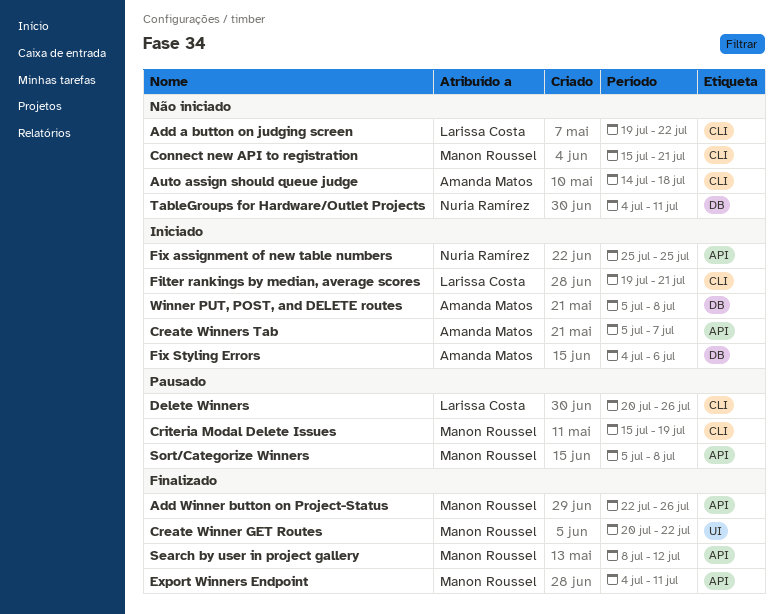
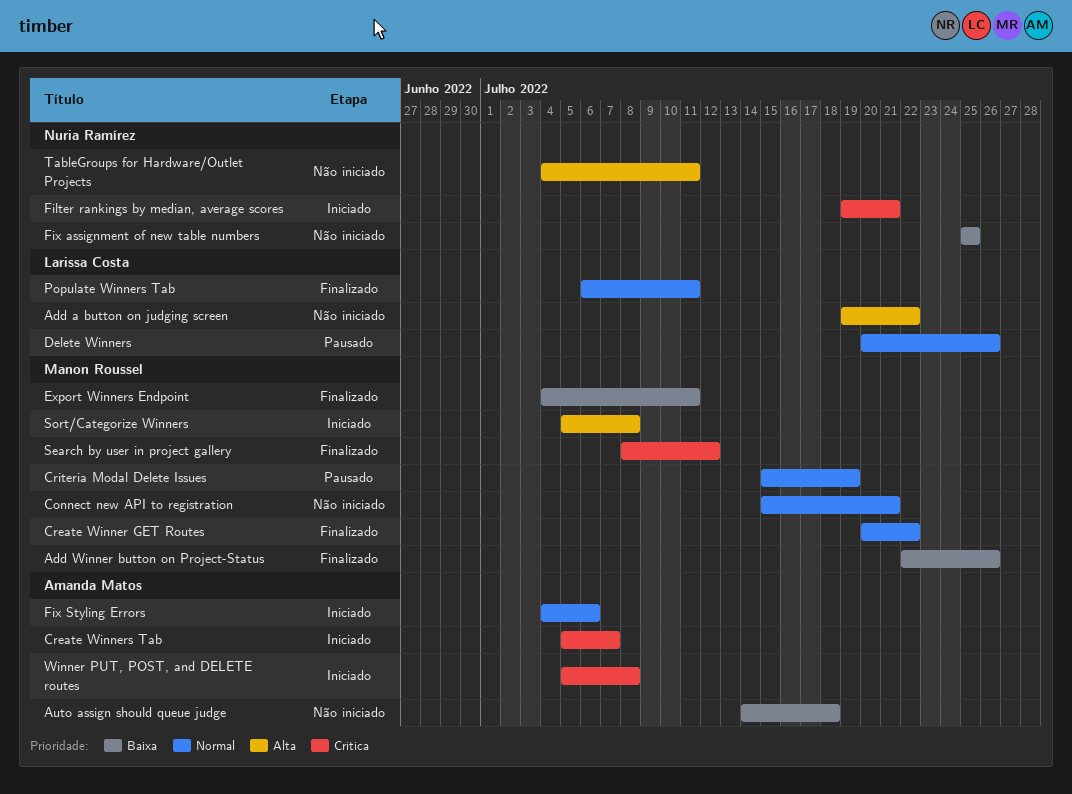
Filter rankings by median, average scores, owner: Larissa Costa -> Nuria Ramírez
Fix assignment of new table numbers, status: Iniciado -> Não iniciado
Populate Winners Tab: none -> present
Sort/Categorize Winners, status: Pausado -> Iniciado

